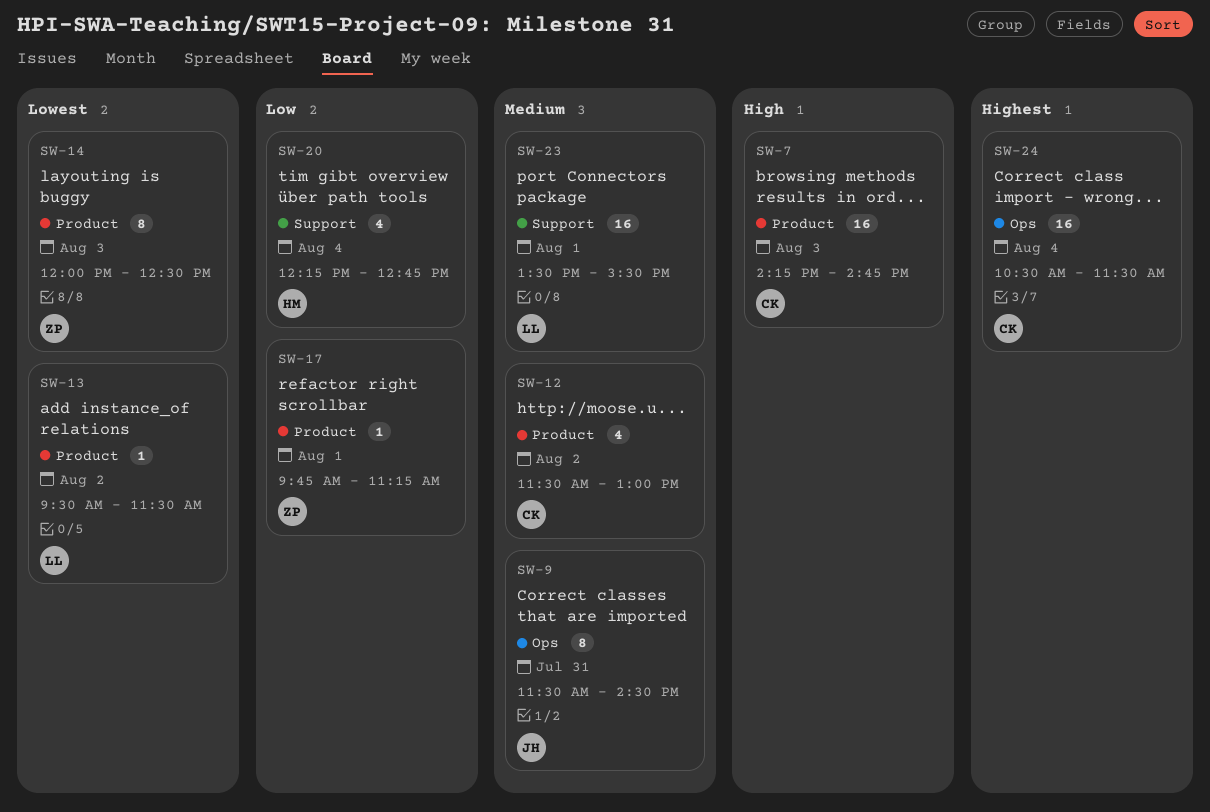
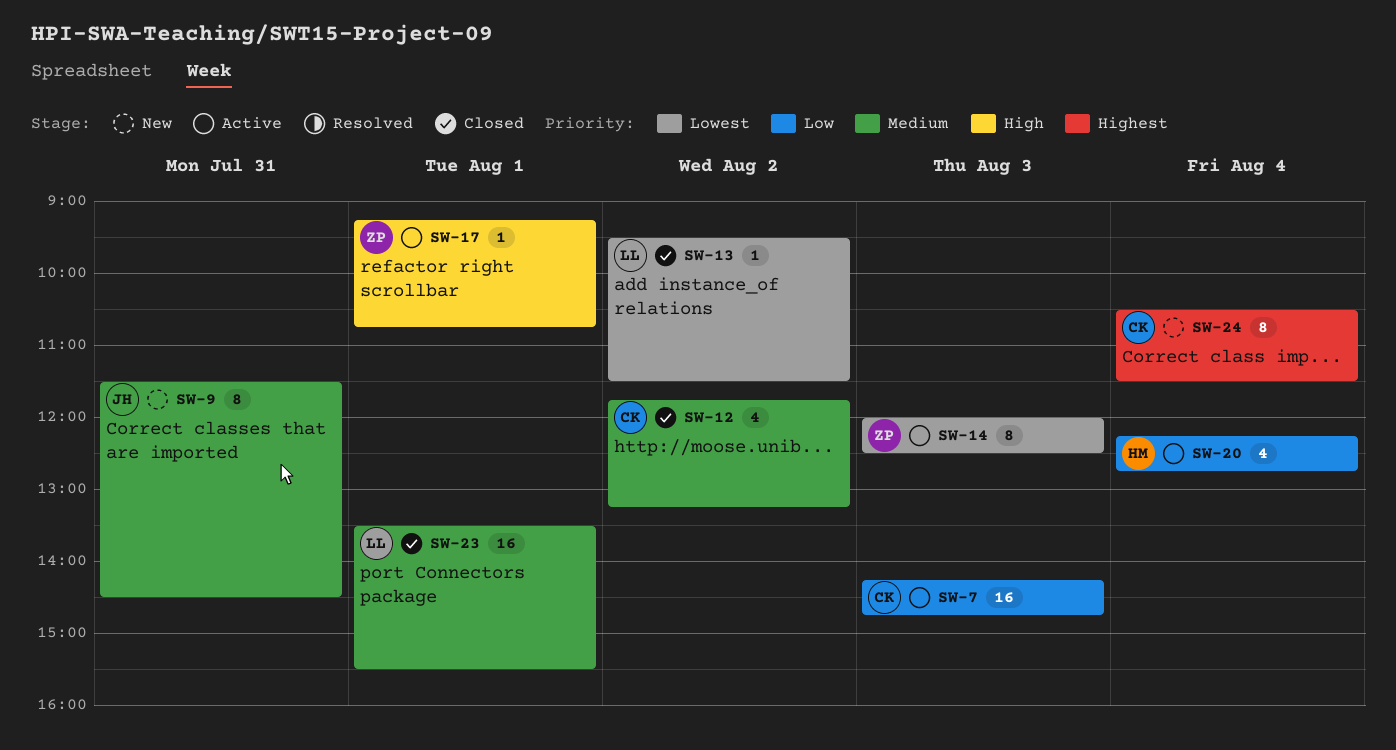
SW-7, priority: High -> Low
SW-12, begins: 11:30 -> 11:45
SW-12, ends: 13:00 -> 13:15
SW-17, priority: Low -> High
SW-17, begins: 09:45 -> 09:15
SW-17, ends: 11:15 -> 10:45
SW-24, estimate: 16 -> 8

